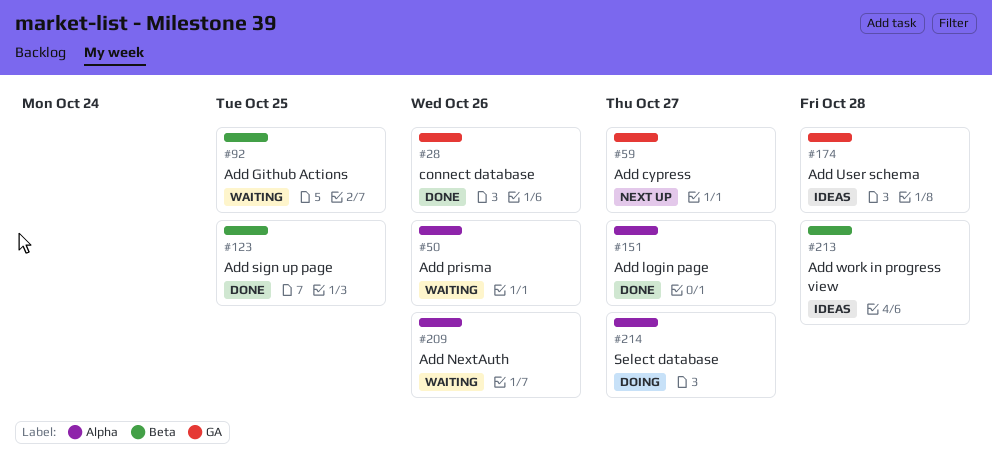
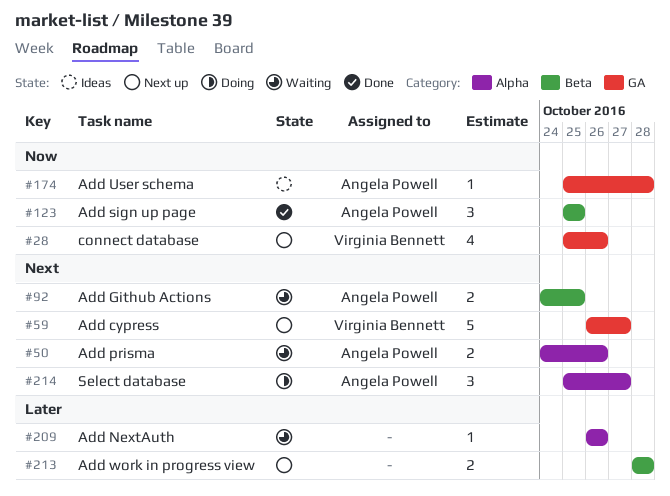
#28, status: Done -> Next up
#151: present -> none
#213, status: Ideas -> Next up

